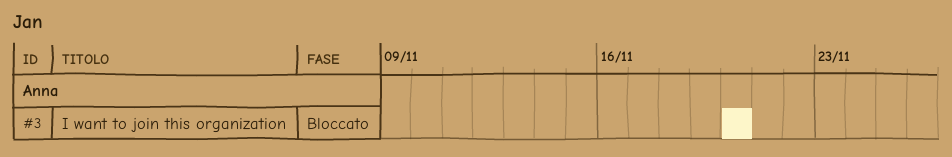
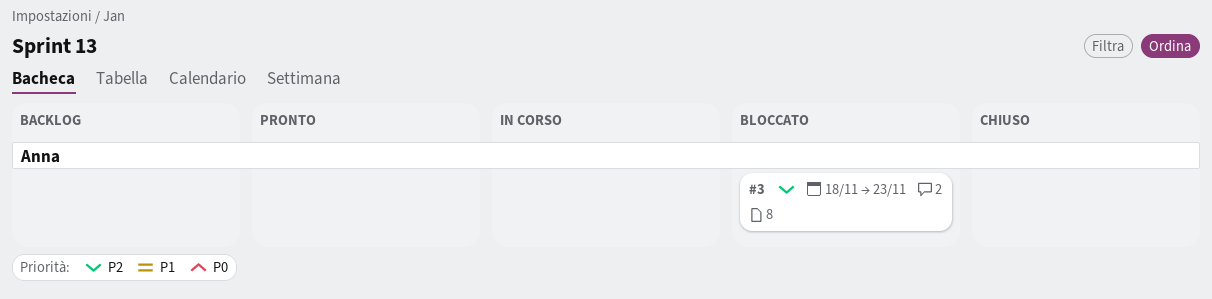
#3, start: Nov 20 -> Nov 18
#3, due: Nov 20 -> Nov 23

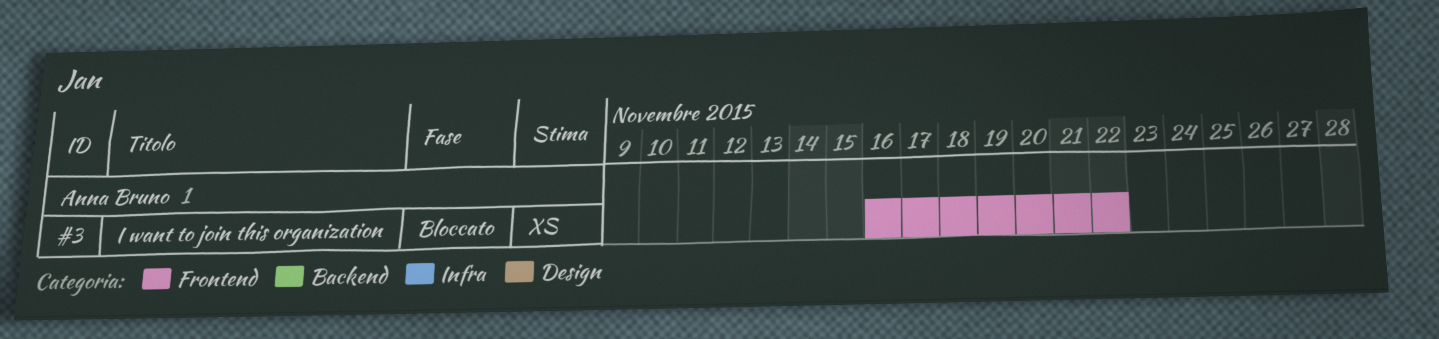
#3, start: Nov 18 -> Nov 16
#3, due: Nov 23 -> Nov 22

